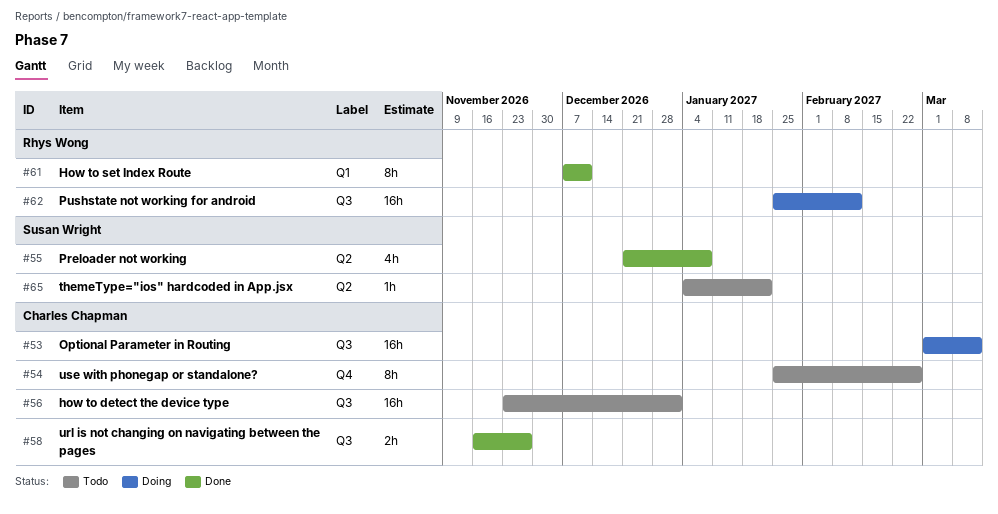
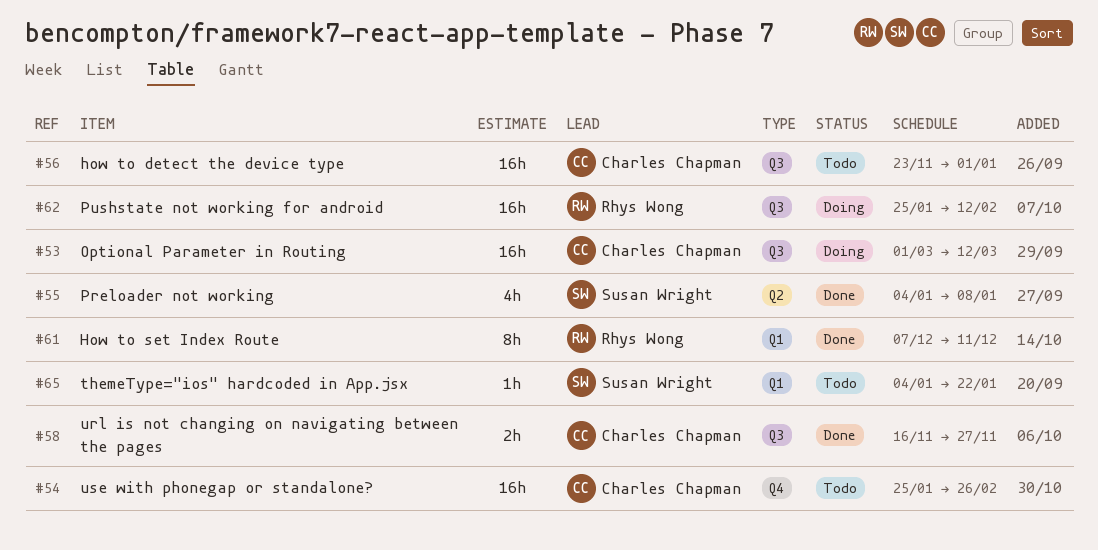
#54, estimate: 8h -> 16h
#55, start: Dec 21 -> Jan 4
#65, label: Q2 -> Q1

